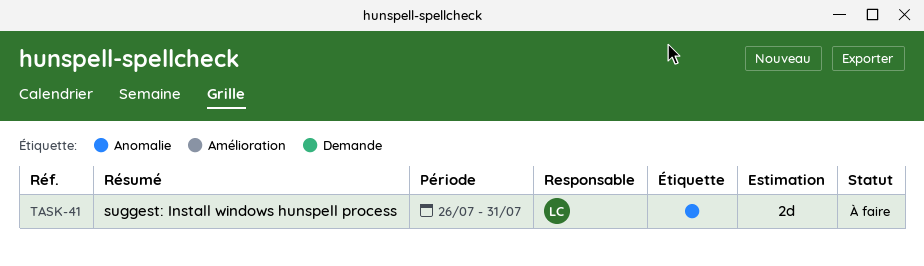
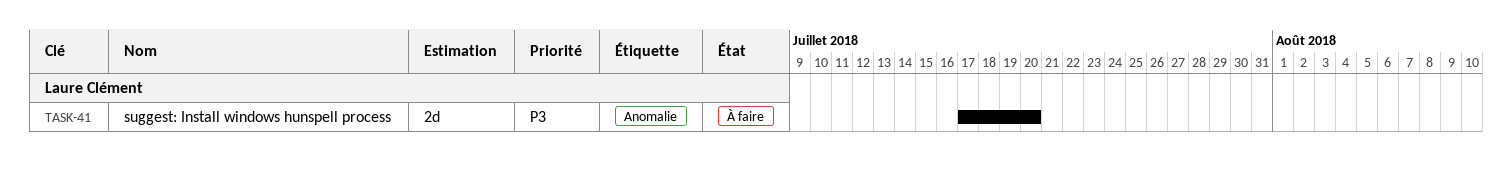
TASK-41, start: Jul 26 -> Jul 17
TASK-41, due: Jul 31 -> Jul 20

